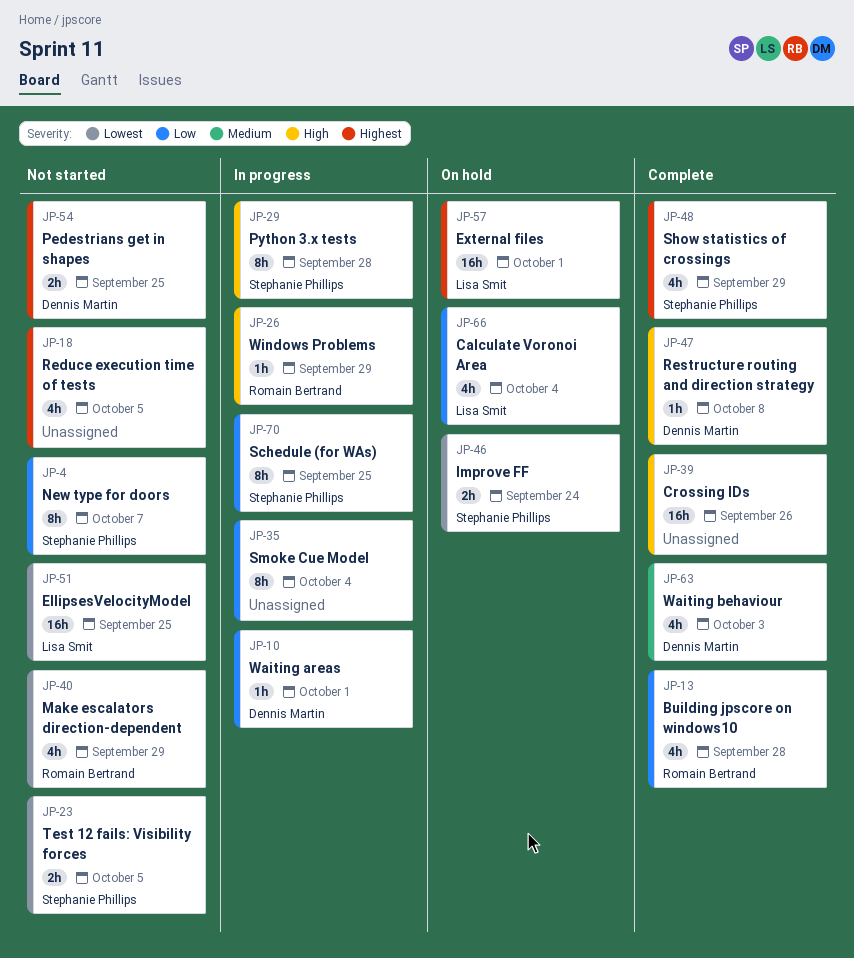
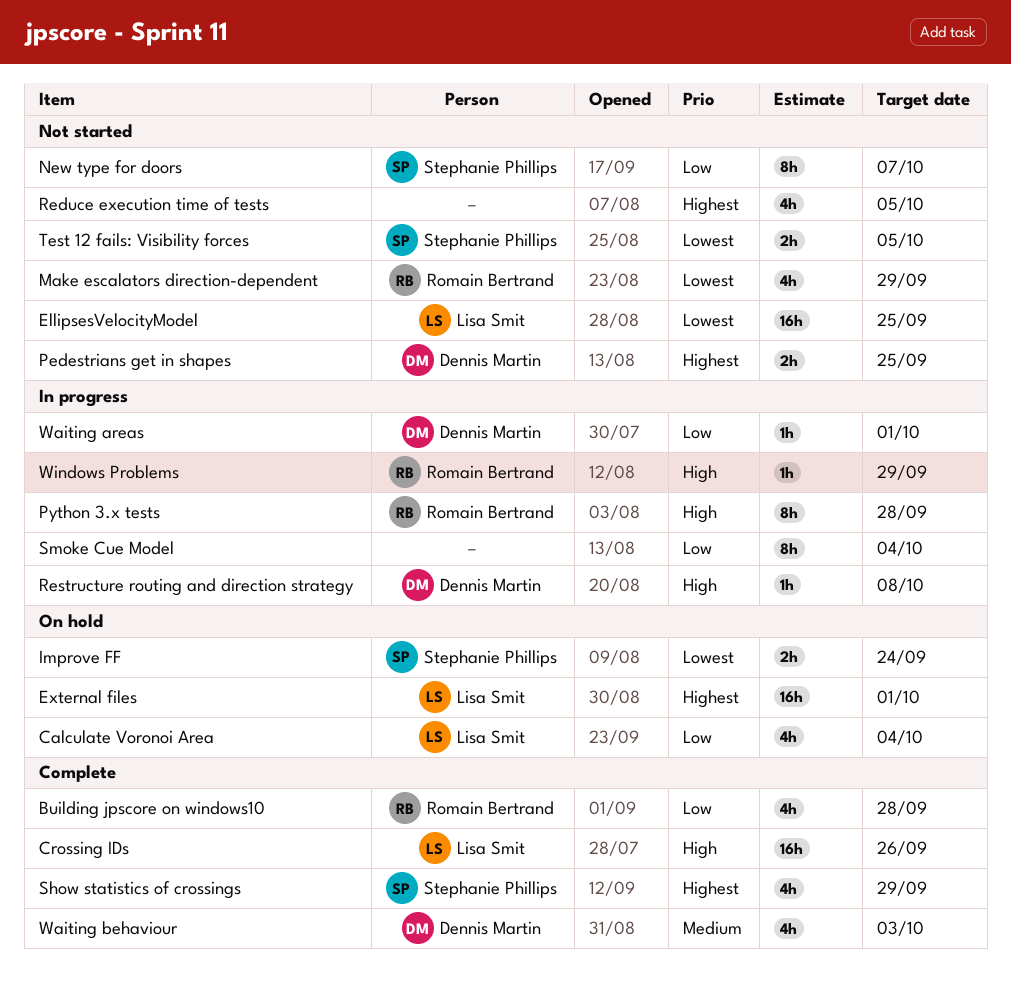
Crossing IDs, owner: none -> Lisa Smit
Python 3.x tests, owner: Stephanie Phillips -> Romain Bertrand
Restructure routing and direction strategy, status: Complete -> In progress
Schedule (for WAs): present -> none

